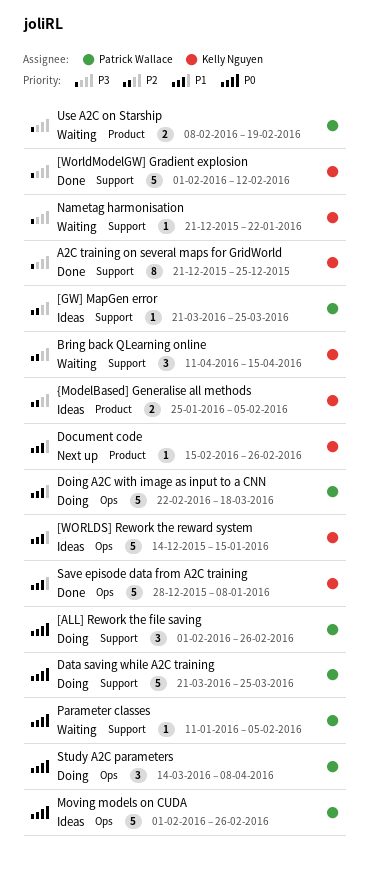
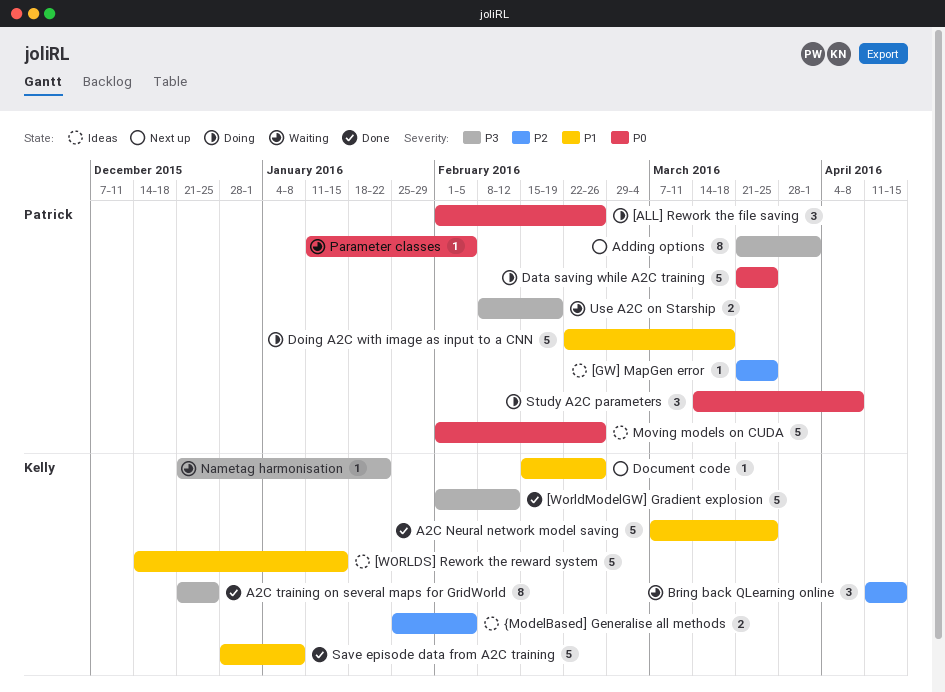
A2C Neural network model saving: none -> present
Adding options: none -> present

